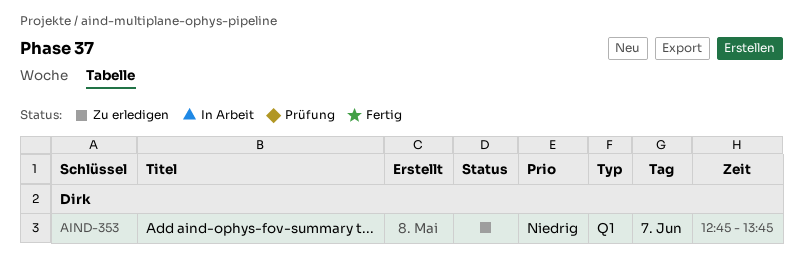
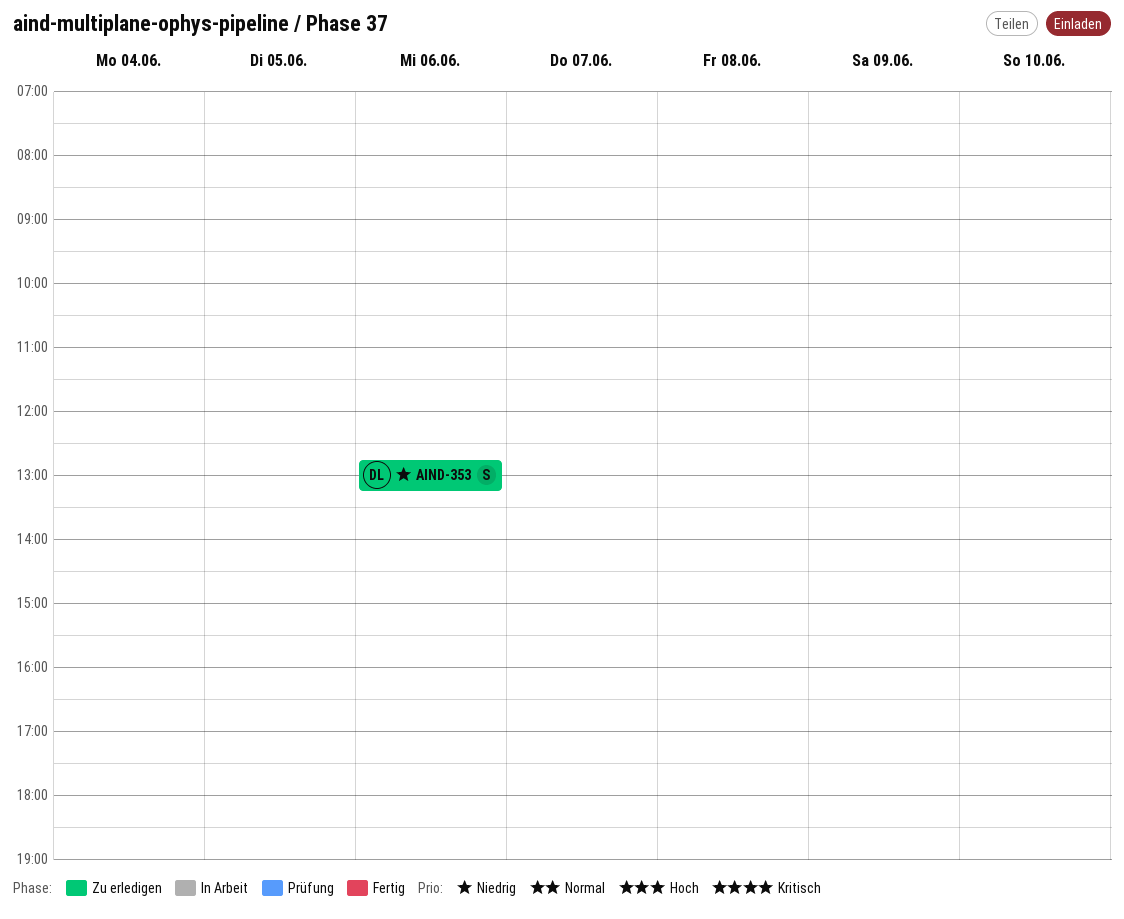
AIND-353, day: Jun 7 -> Jun 6
AIND-353, ends: 13:45 -> 13:15

